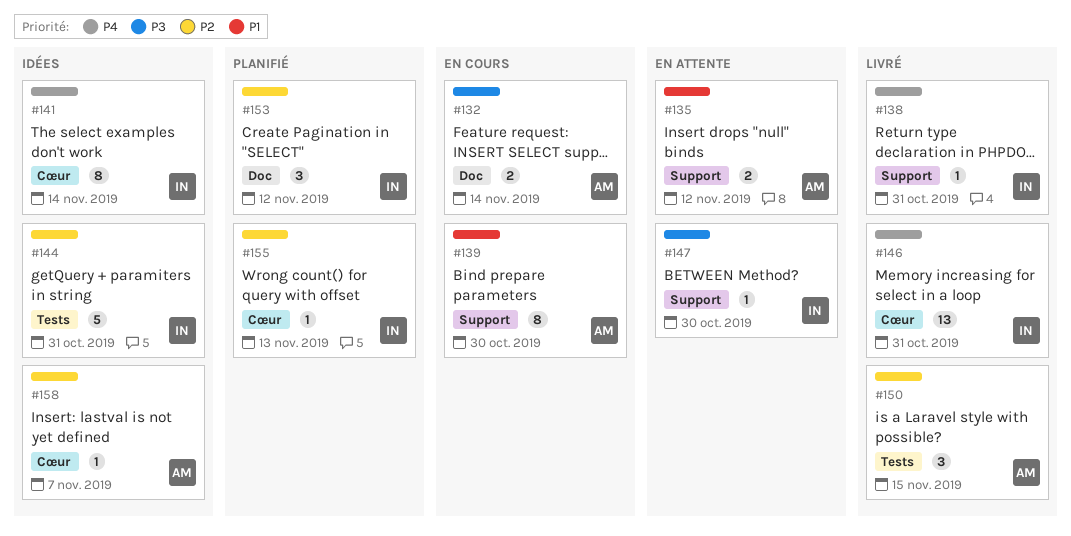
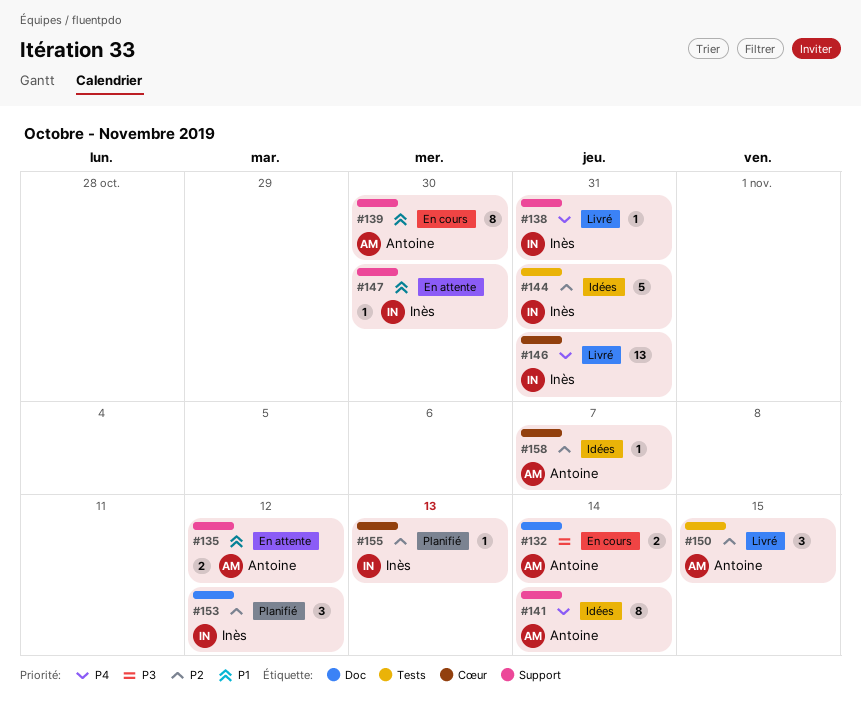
#141, owner: Inès -> Antoine
#141, label: Cœur -> Support
#147, priority: P3 -> P1

